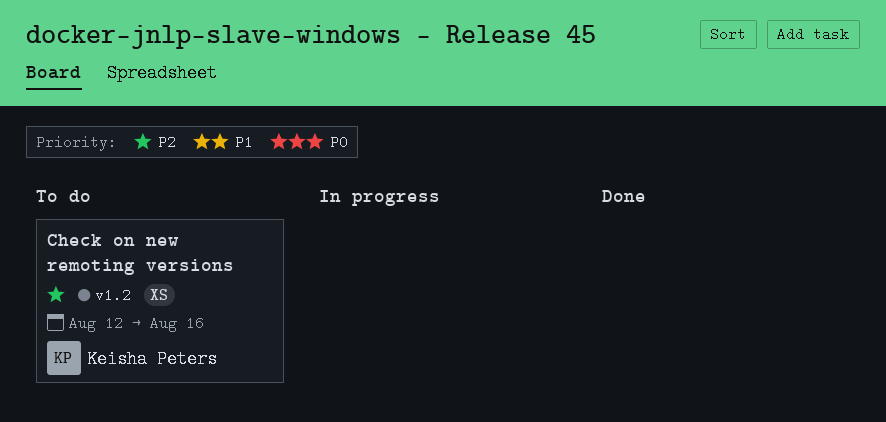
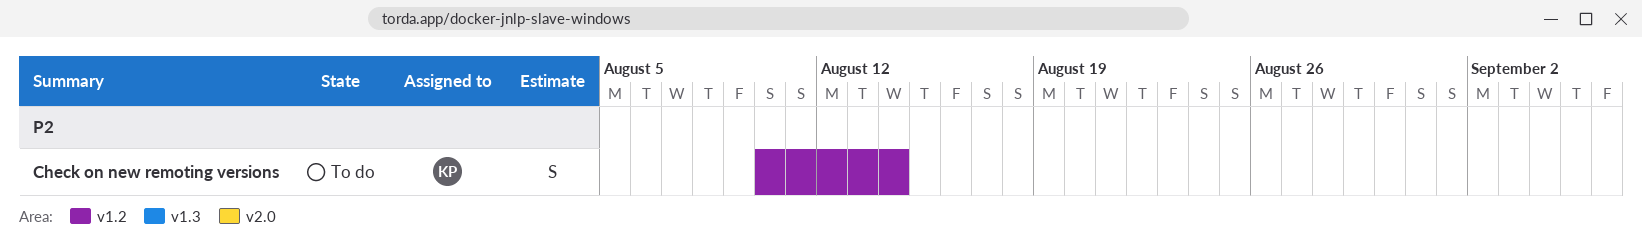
Check on new remoting versions, estimate: XS -> S
Check on new remoting versions, start: Aug 12 -> Aug 10
Check on new remoting versions, due: Aug 16 -> Aug 14

